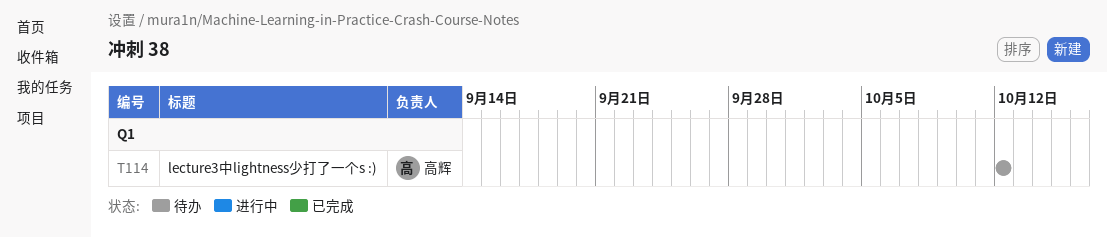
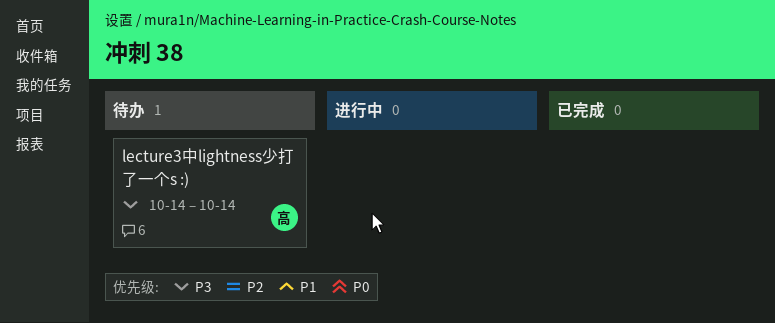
lecture3中lightness少打了一个s :), start: Oct 12 -> Oct 14
lecture3中lightness少打了一个s :), due: Oct 12 -> Oct 14

